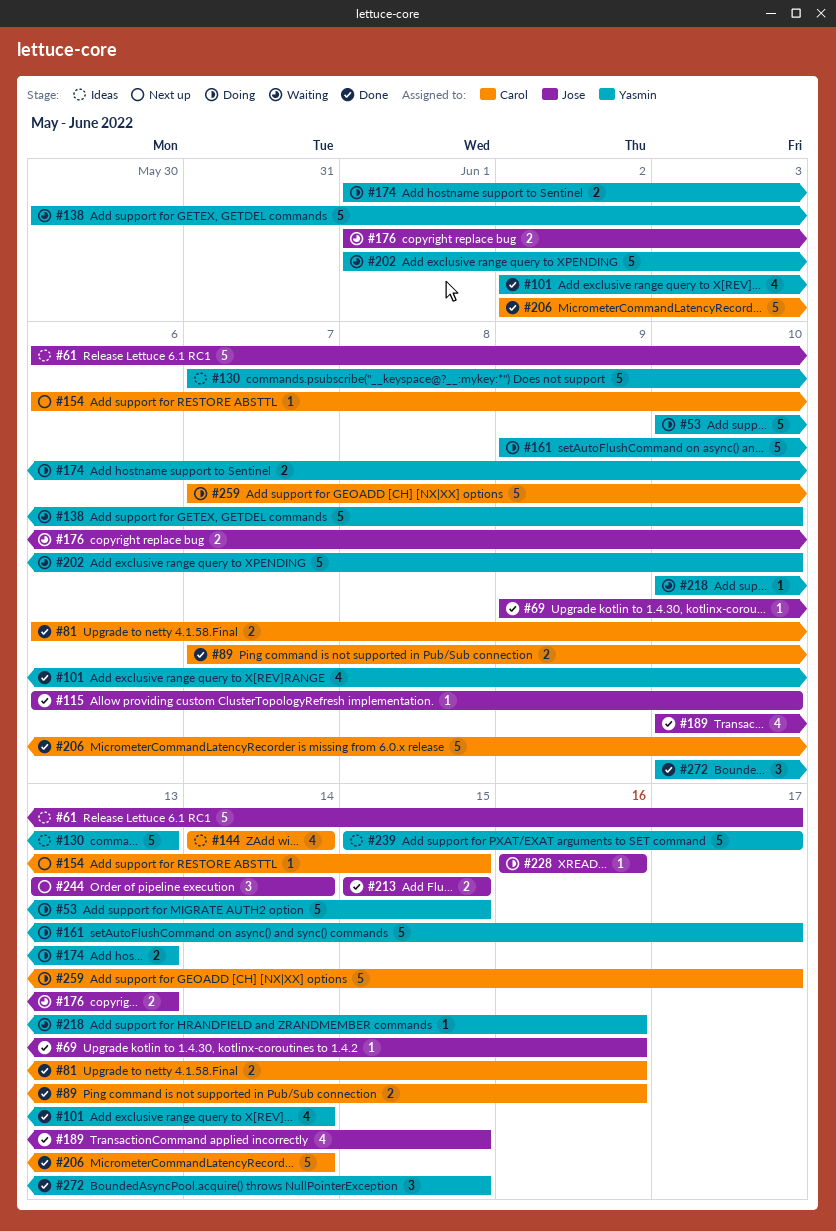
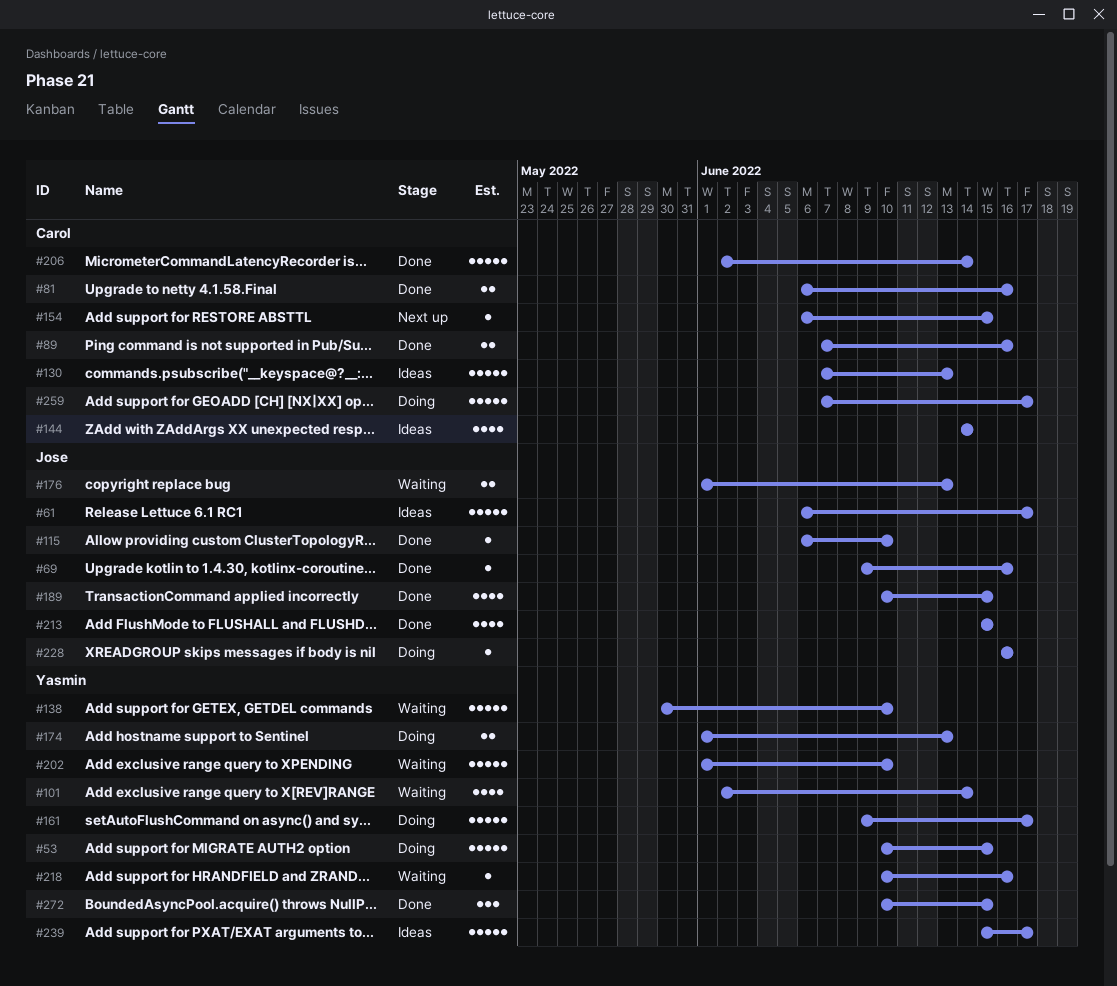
#101, status: Done -> Waiting
#130, owner: Yasmin -> Carol
#213, estimate: 2 -> 4
#244: present -> none

